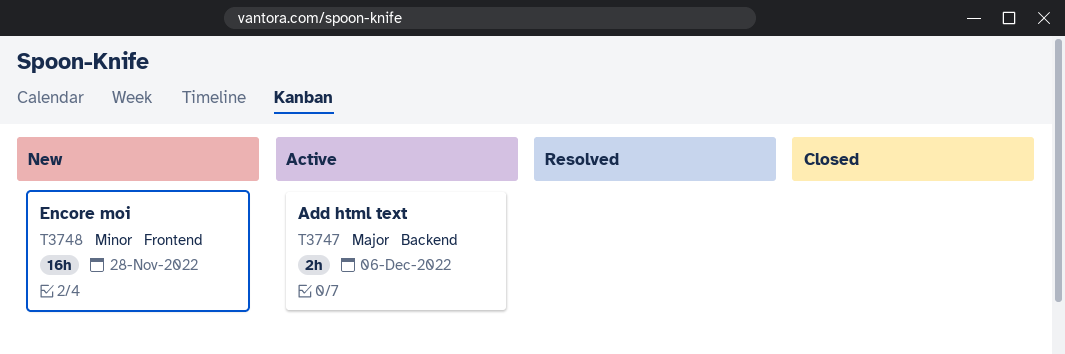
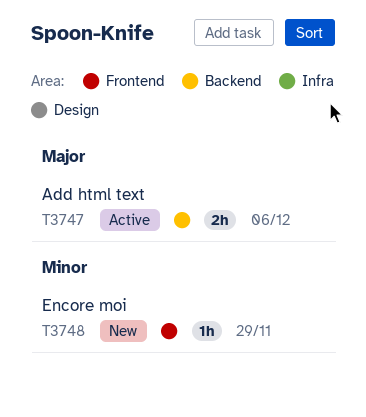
T3748, estimate: 16h -> 1h
T3748, due: Nov 28 -> Nov 29

